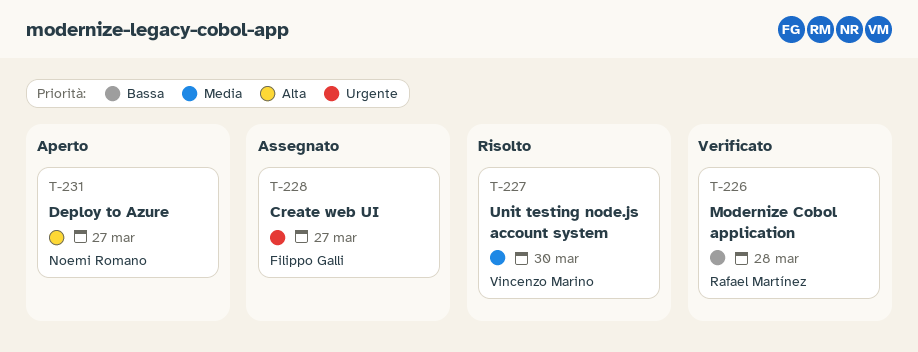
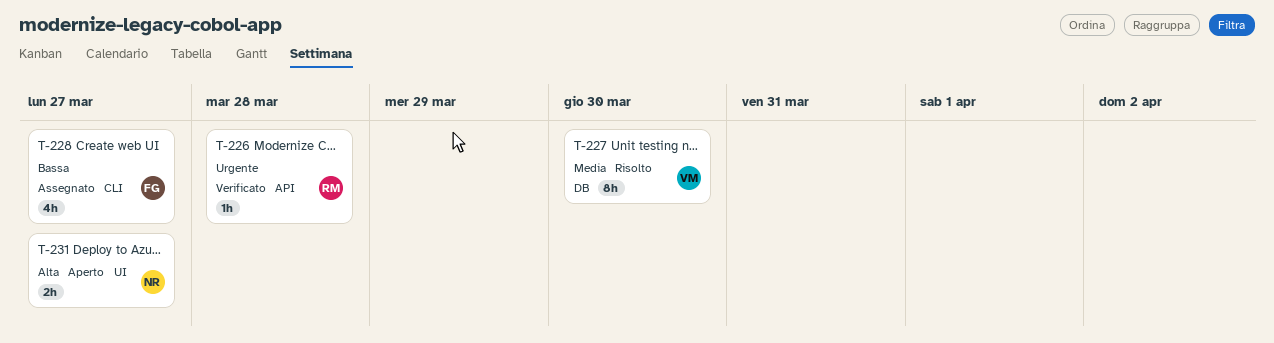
T-226, priority: Bassa -> Urgente
T-228, priority: Urgente -> Bassa

